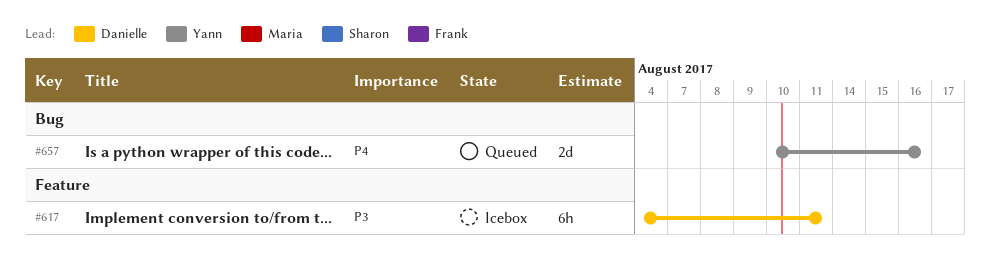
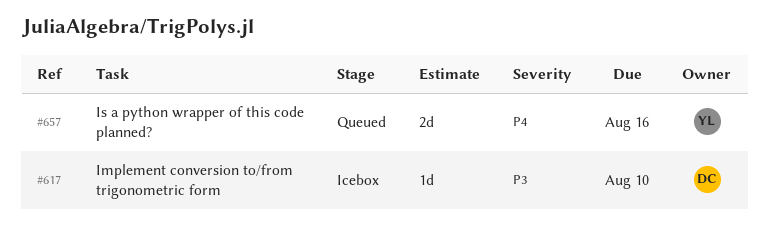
#617, estimate: 6h -> 1d
#617, due: Aug 11 -> Aug 10

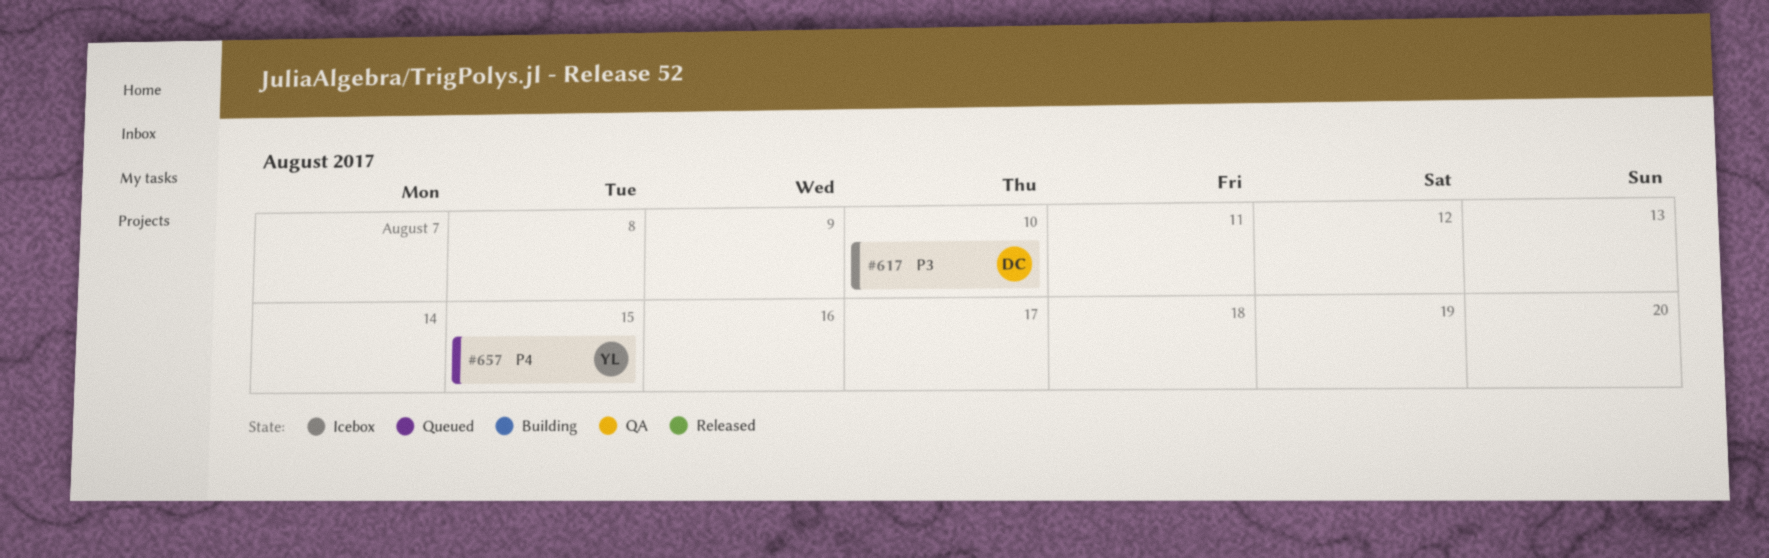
#657, due: Aug 16 -> Aug 15

